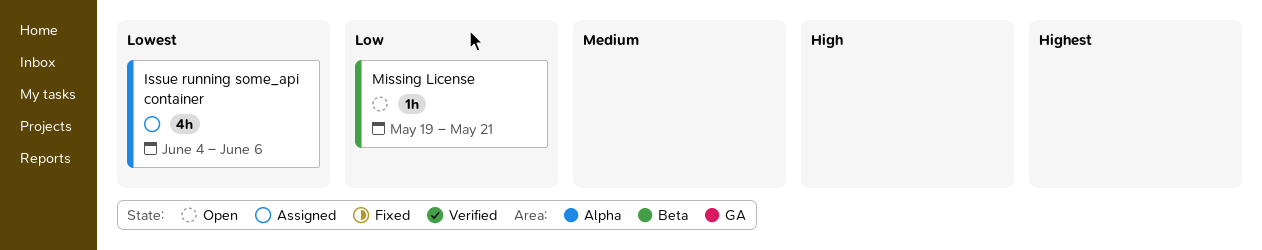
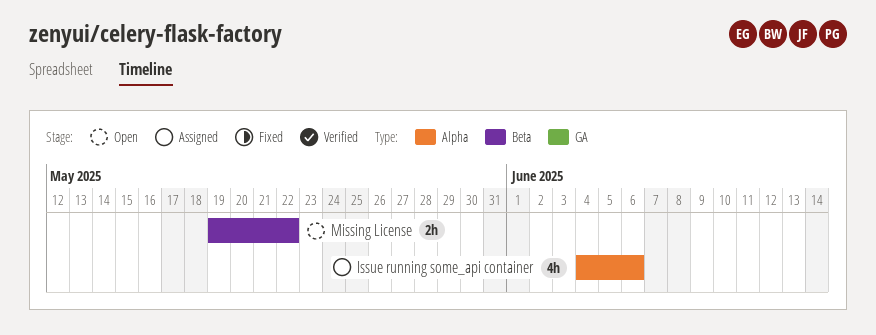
Missing License, estimate: 1h -> 2h
Missing License, due: May 21 -> May 22

